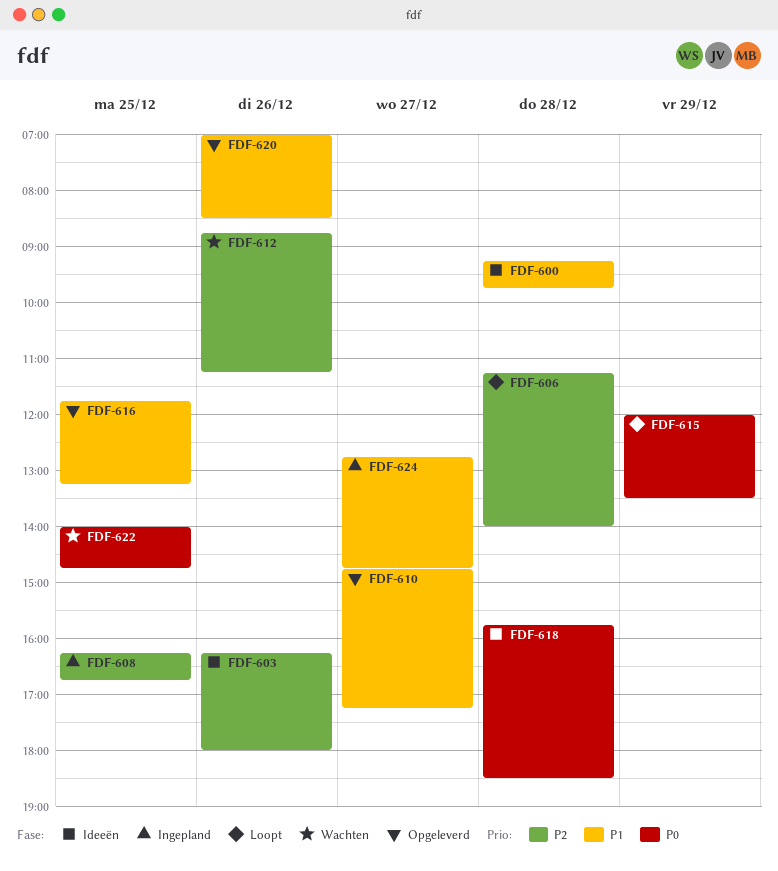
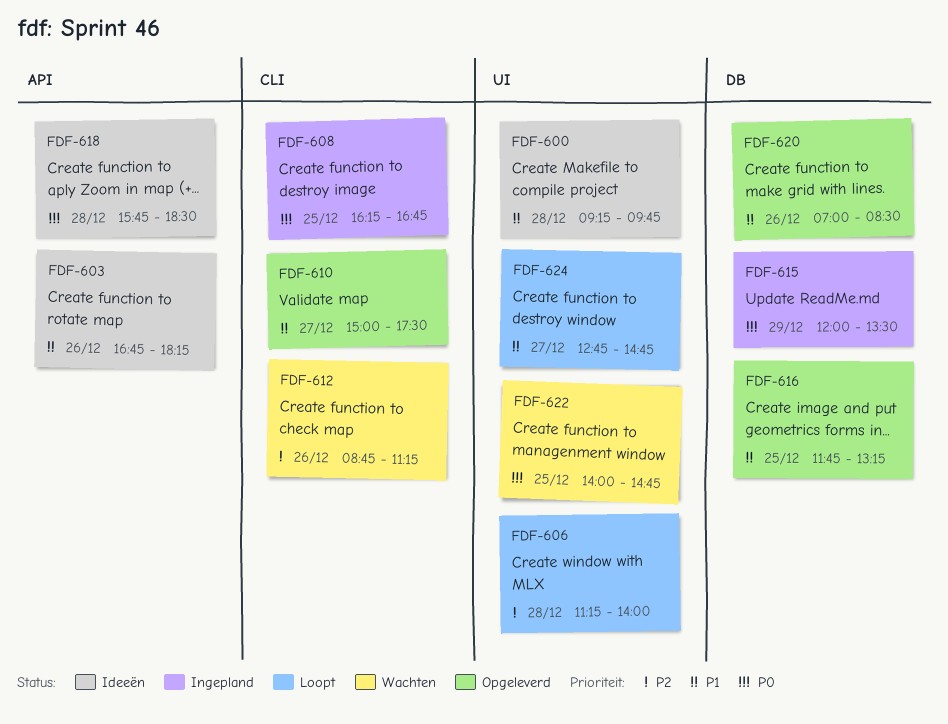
FDF-603, priority: P2 -> P1
FDF-603, begins: 16:15 -> 16:45
FDF-603, ends: 18:00 -> 18:15
FDF-608, priority: P2 -> P0
FDF-610, begins: 14:45 -> 15:00
FDF-610, ends: 17:15 -> 17:30
FDF-615, status: Loopt -> Ingepland
FDF-624, status: Ingepland -> Loopt

